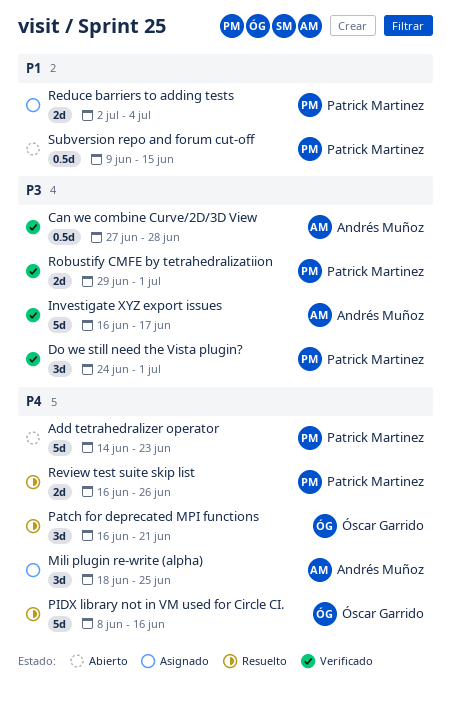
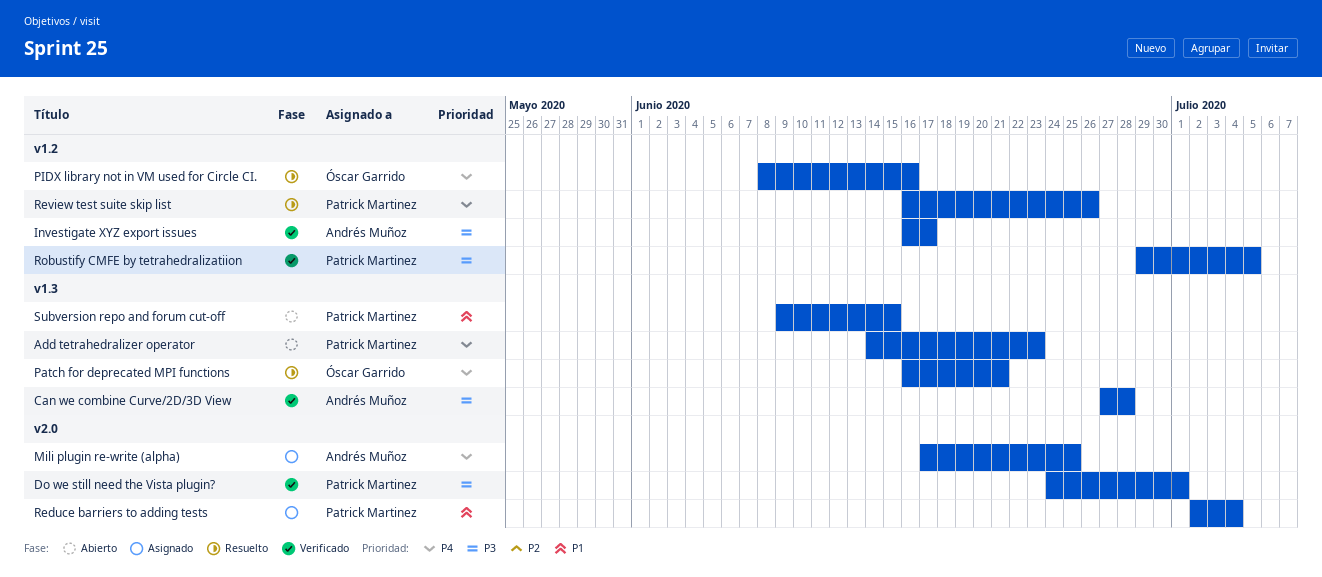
Mili plugin re-write (alpha), start: Jun 18 -> Jun 17
Robustify CMFE by tetrahedralizatiion, due: Jul 1 -> Jul 5

